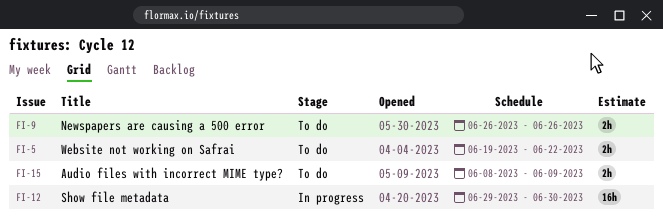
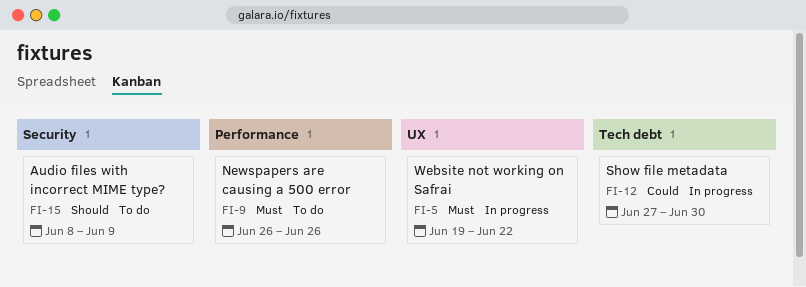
FI-5, status: To do -> In progress
FI-12, start: Jun 29 -> Jun 27

